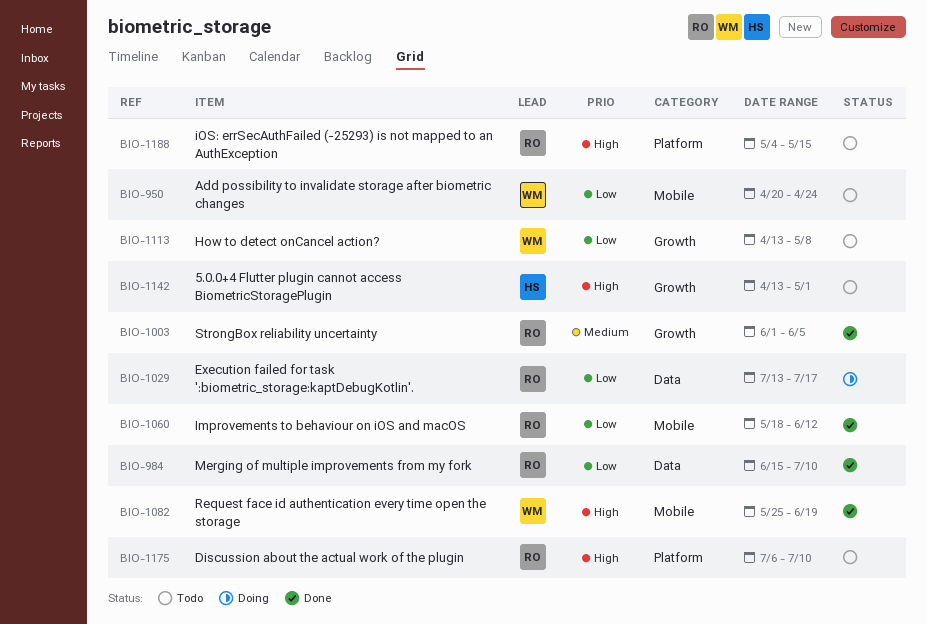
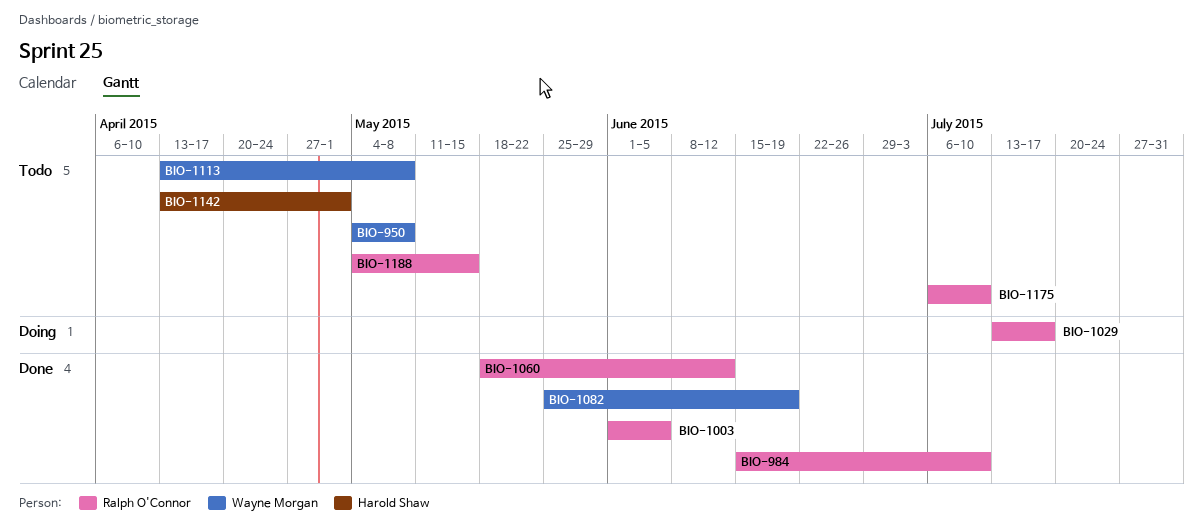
BIO-950, start: Apr 20 -> May 4
BIO-950, due: Apr 24 -> May 8

